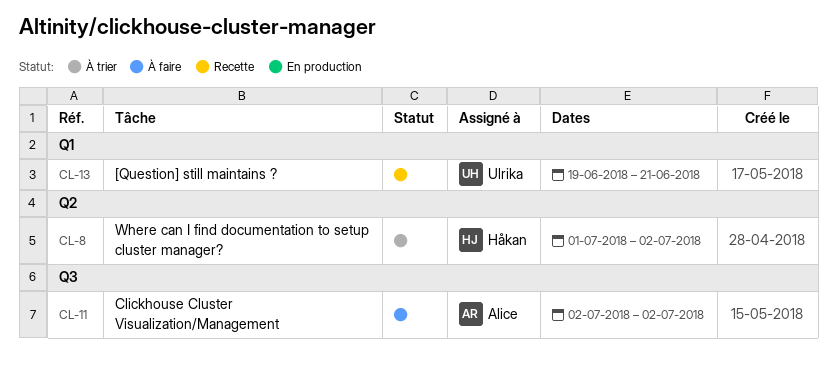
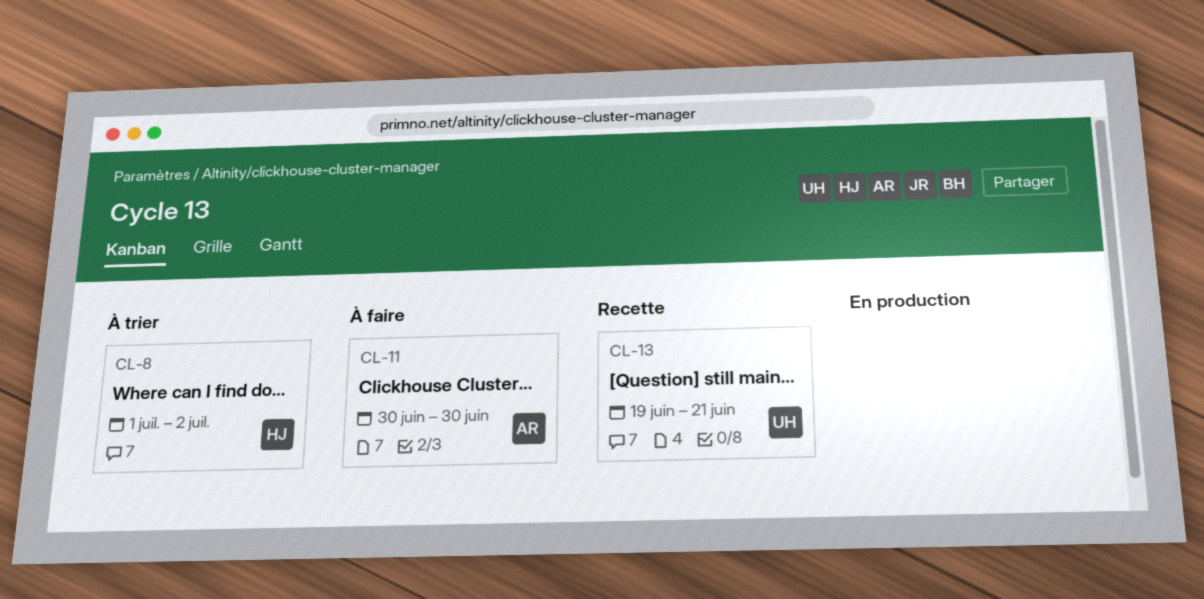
CL-11, start: Jul 2 -> Jun 30
CL-11, due: Jul 2 -> Jun 30

